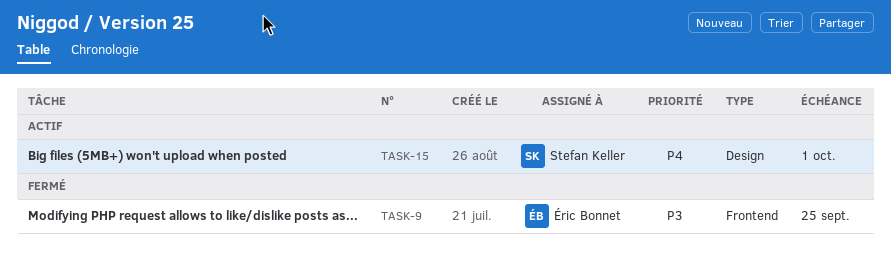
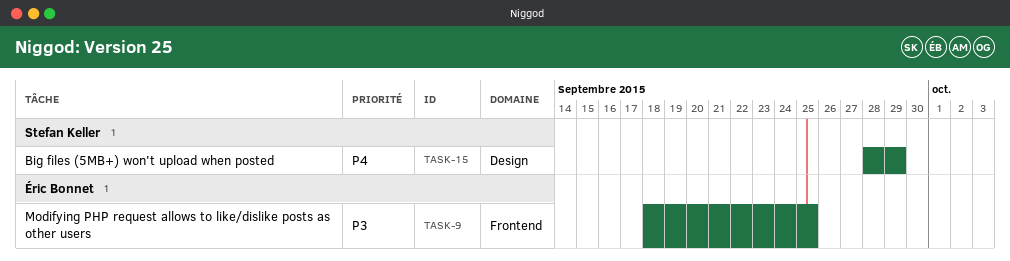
TASK-15, due: Oct 1 -> Sep 29

